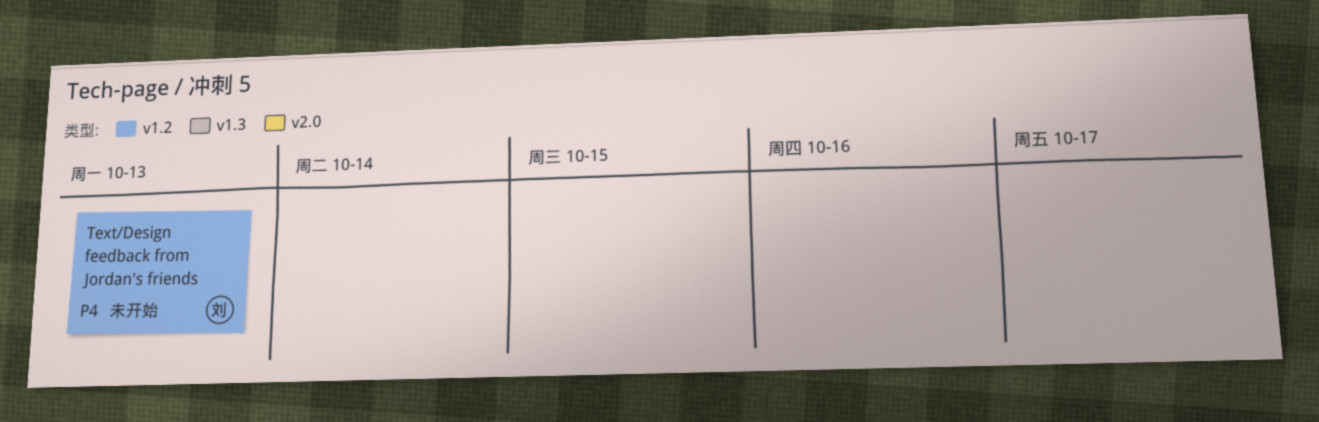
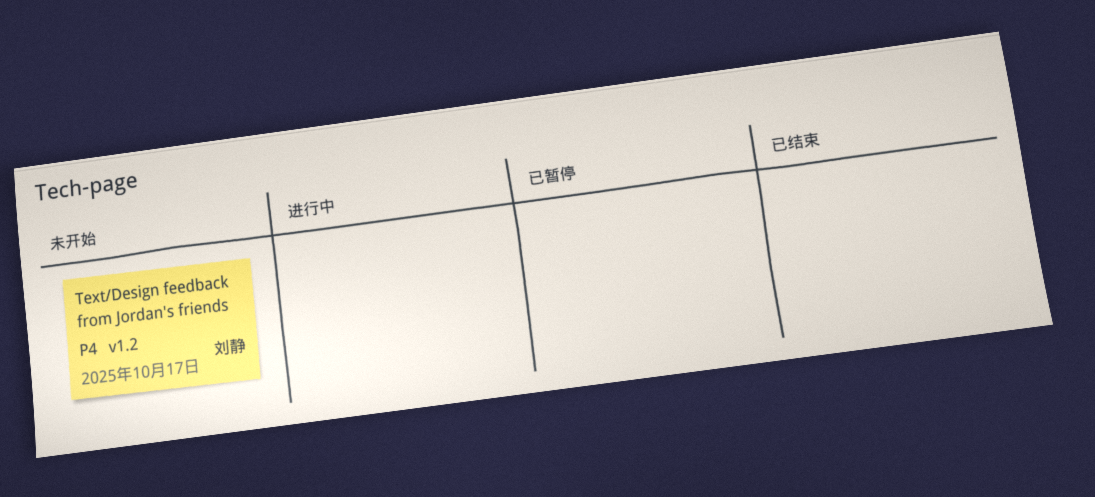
Text/Design feedback from Jordan's friends, due: Oct 13 -> Oct 17

